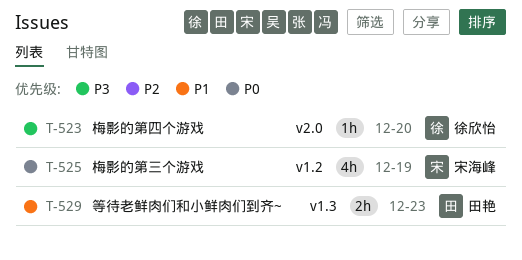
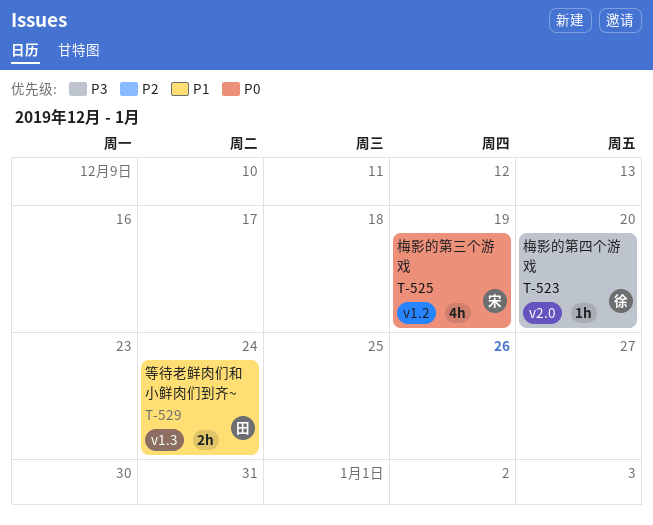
T-529, due: Dec 23 -> Dec 24

